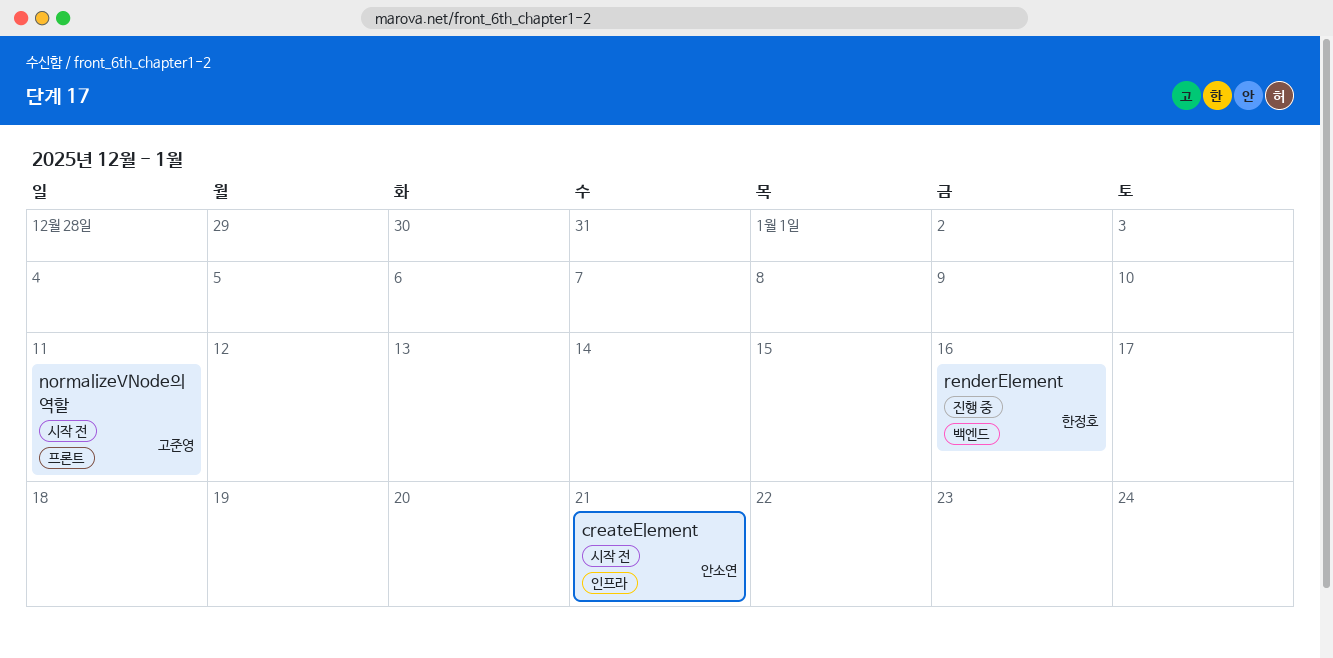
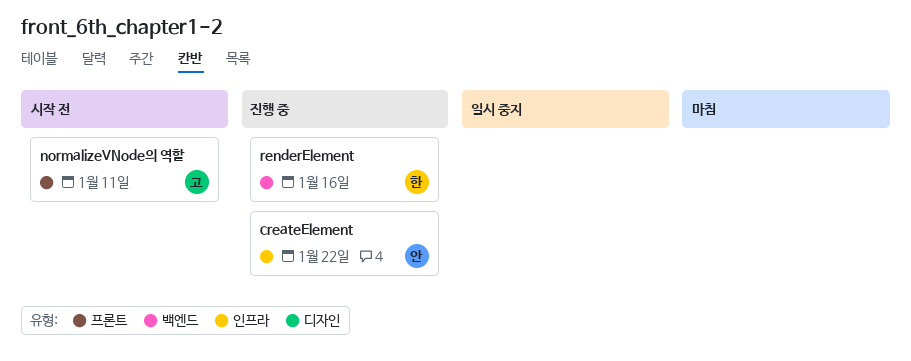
createElement, status: 시작 전 -> 진행 중
createElement, due: Jan 21 -> Jan 22

